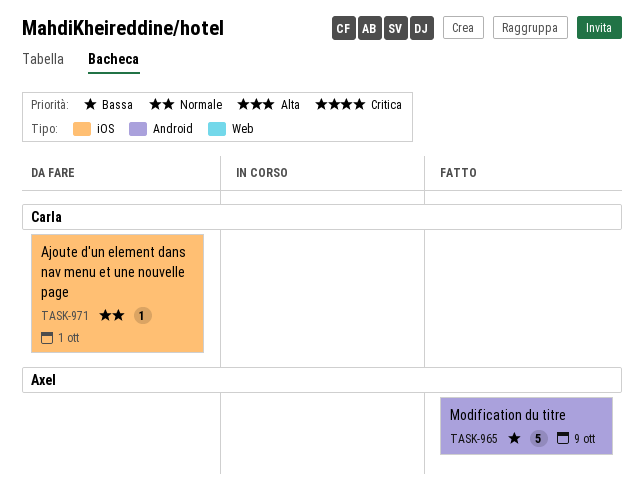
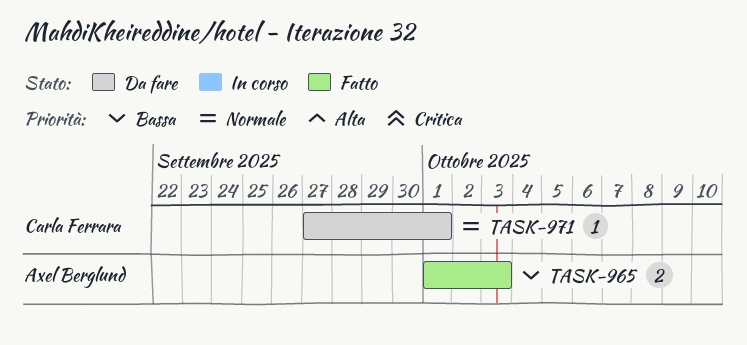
TASK-965, estimate: 5 -> 2
TASK-965, due: Oct 9 -> Oct 3

